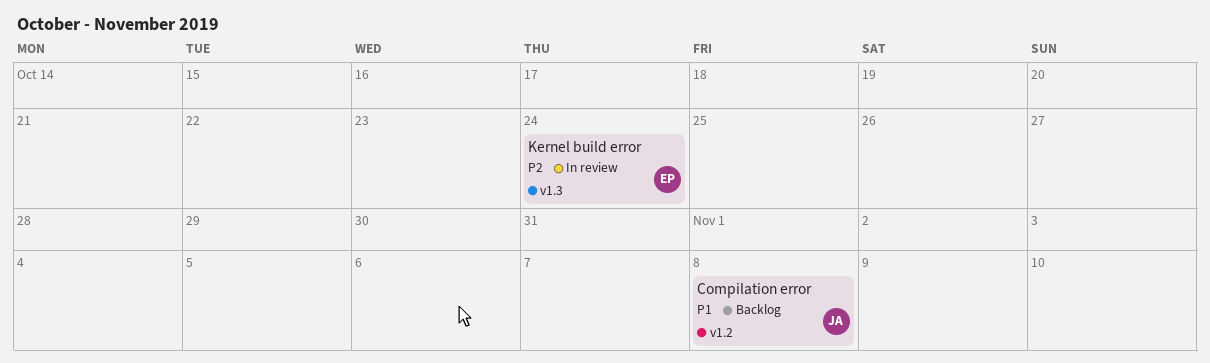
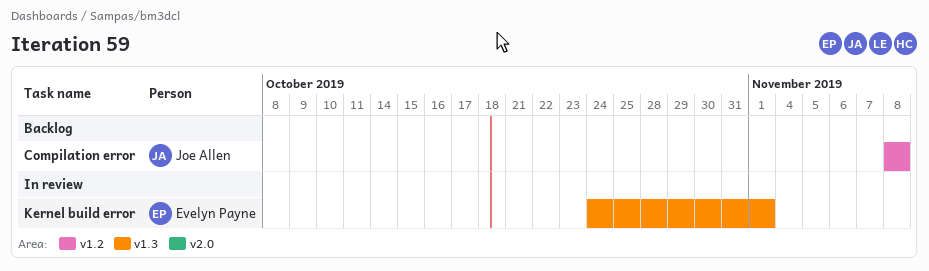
Kernel build error, due: Oct 24 -> Nov 1

